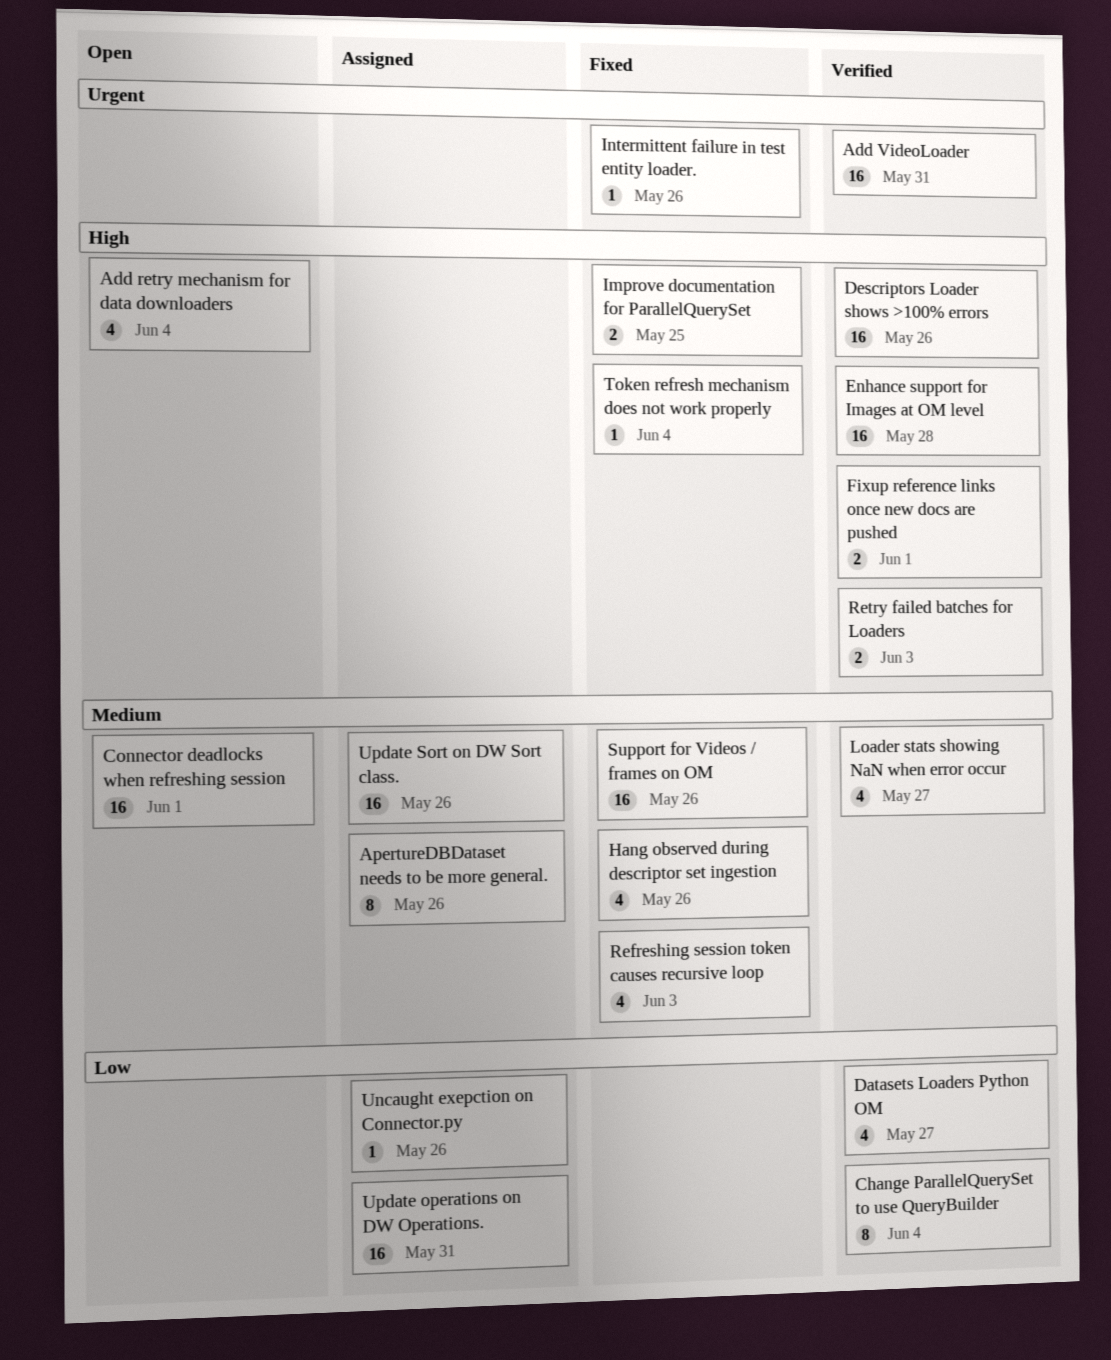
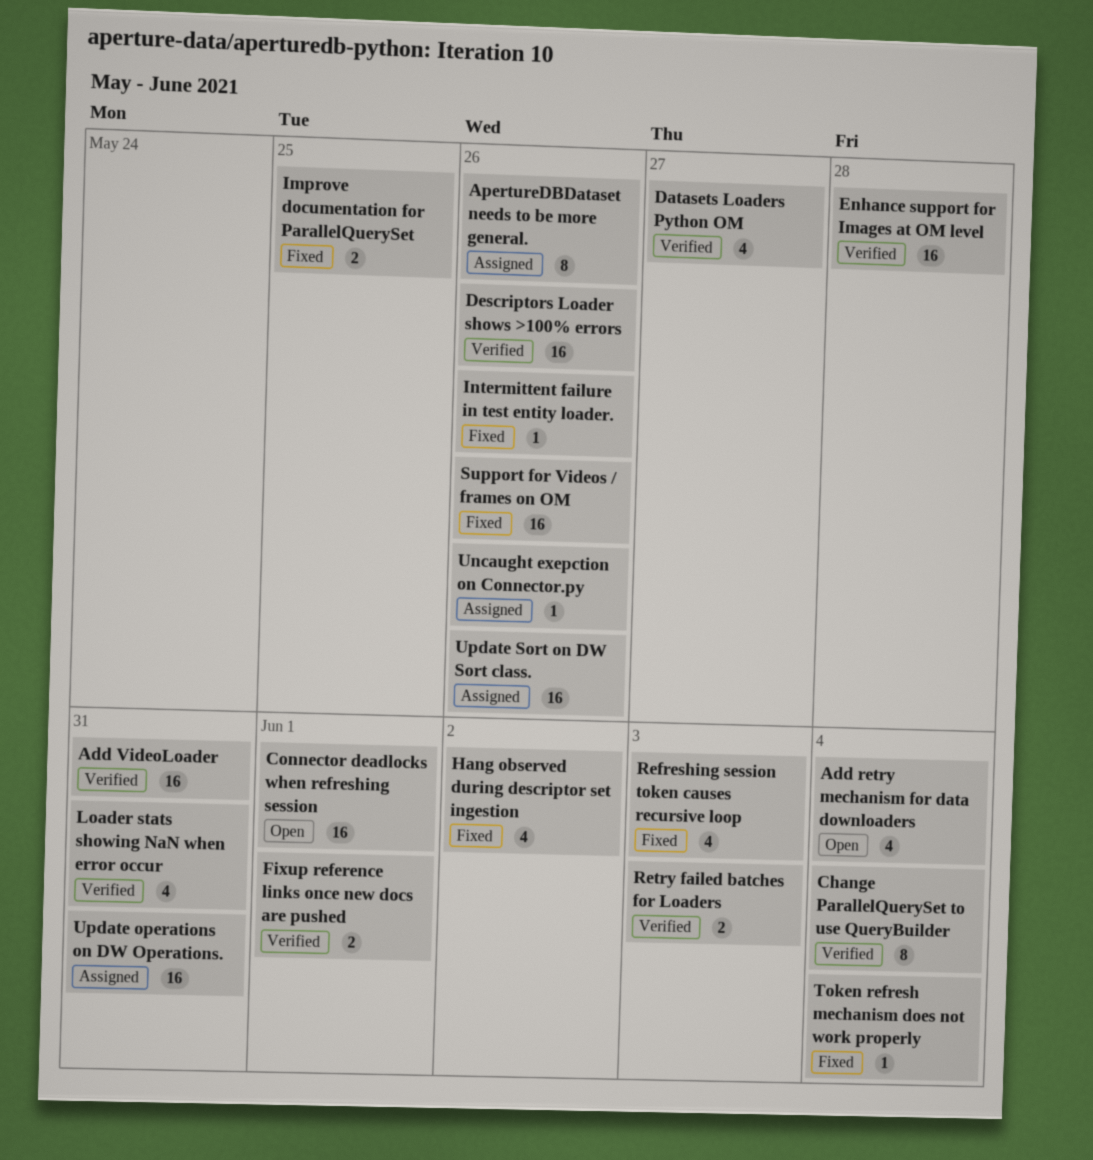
Hang observed during descriptor set ingestion, due: May 26 -> Jun 2
Loader stats showing NaN when error occur, due: May 27 -> May 31

